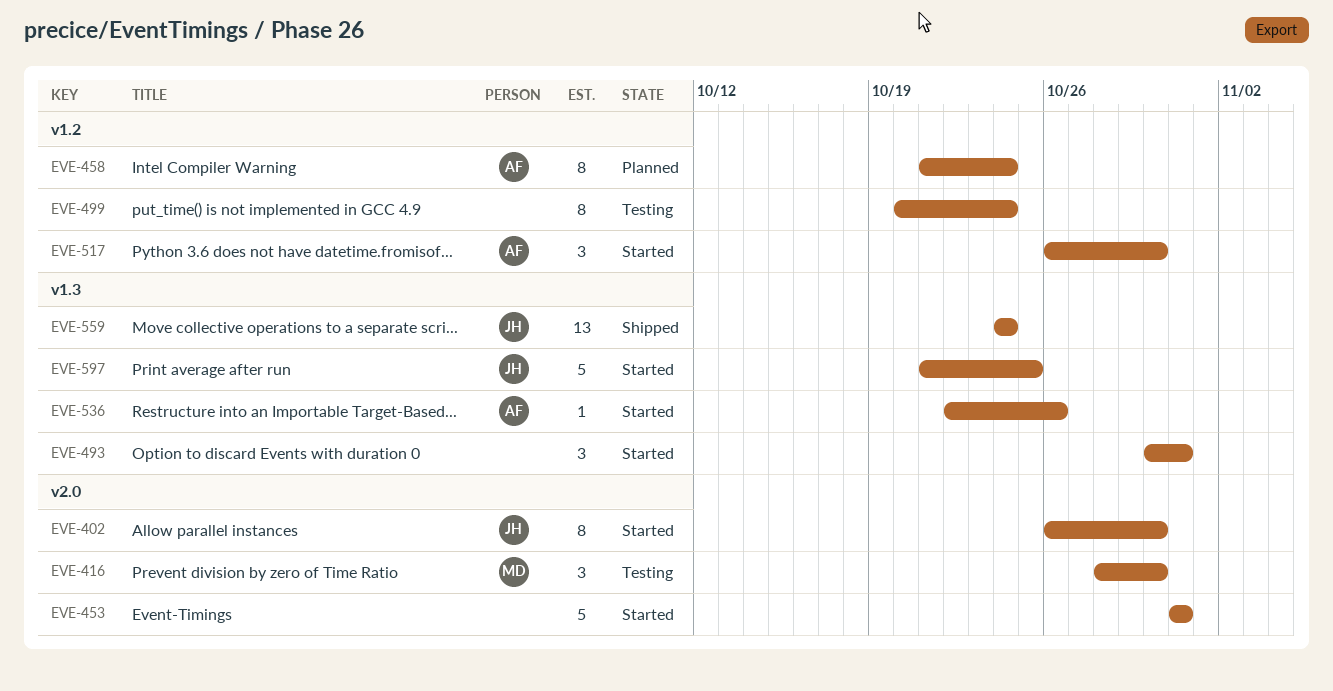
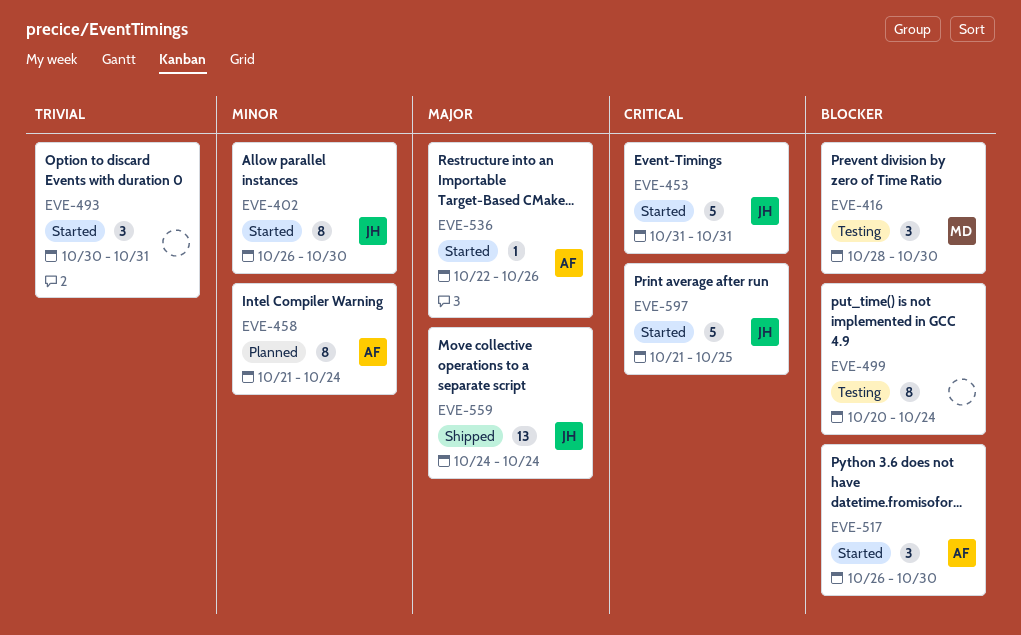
EVE-453, owner: none -> JH

